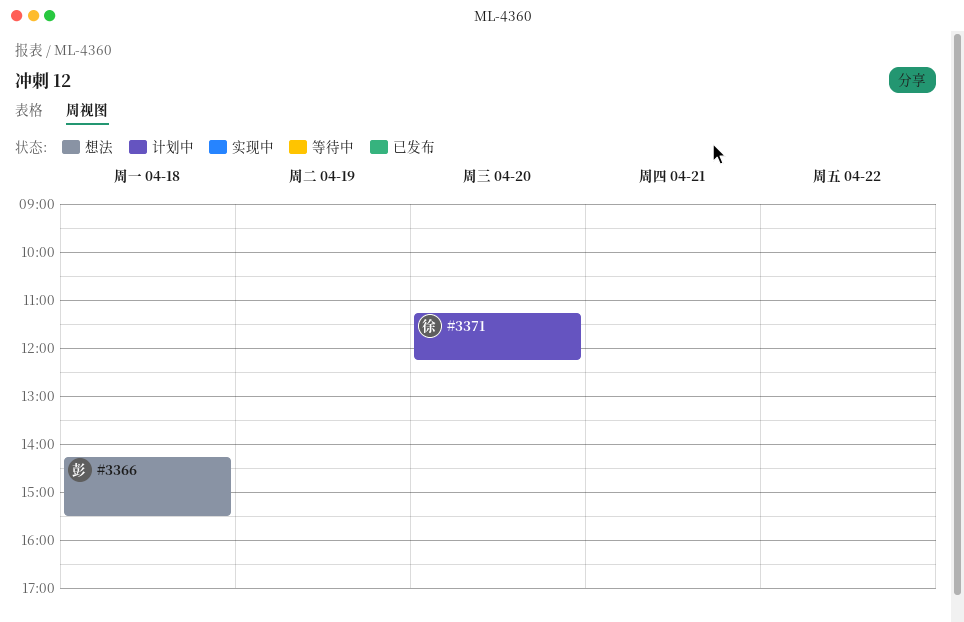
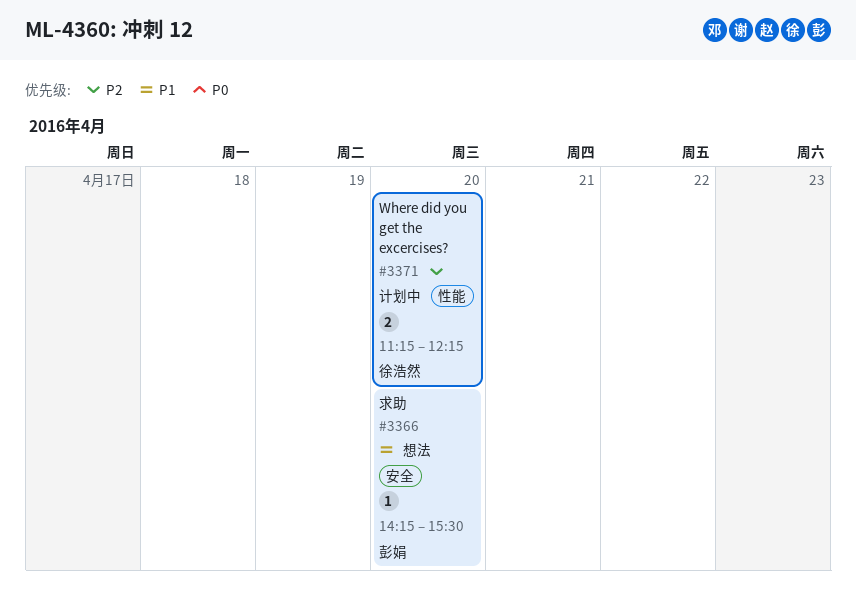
#3366, day: Apr 18 -> Apr 20

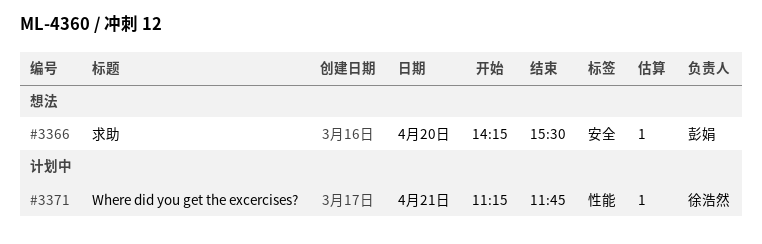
#3371, estimate: 2 -> 1
#3371, day: Apr 20 -> Apr 21
#3371, ends: 12:15 -> 11:45

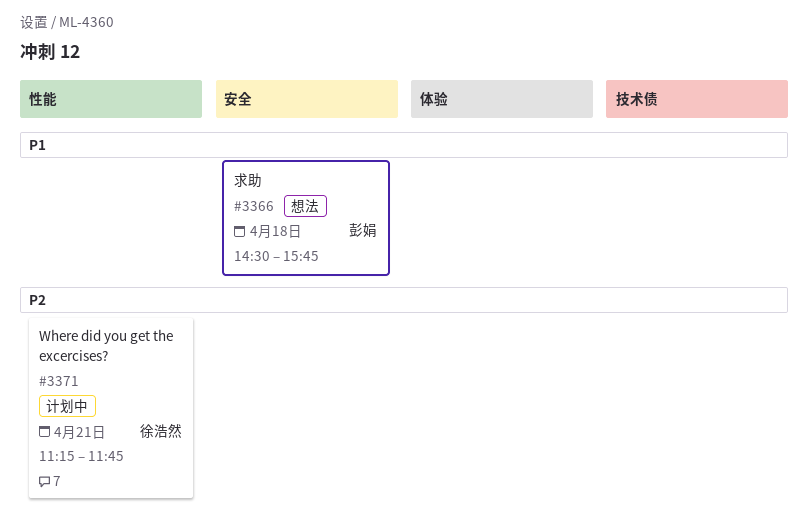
#3366, day: Apr 20 -> Apr 18
#3366, begins: 14:15 -> 14:30
#3366, ends: 15:30 -> 15:45

